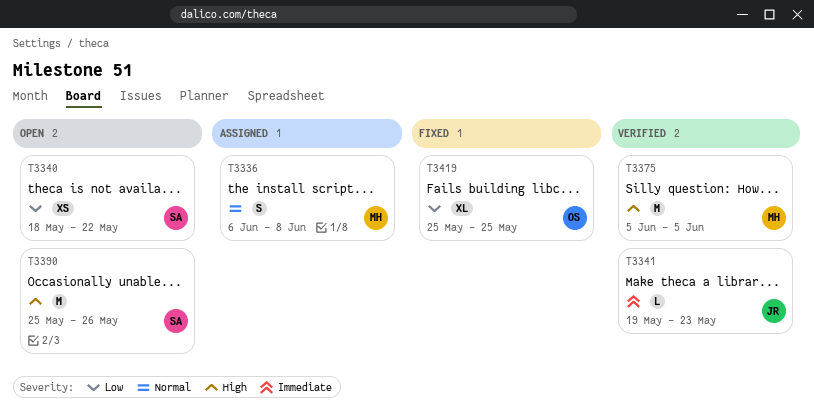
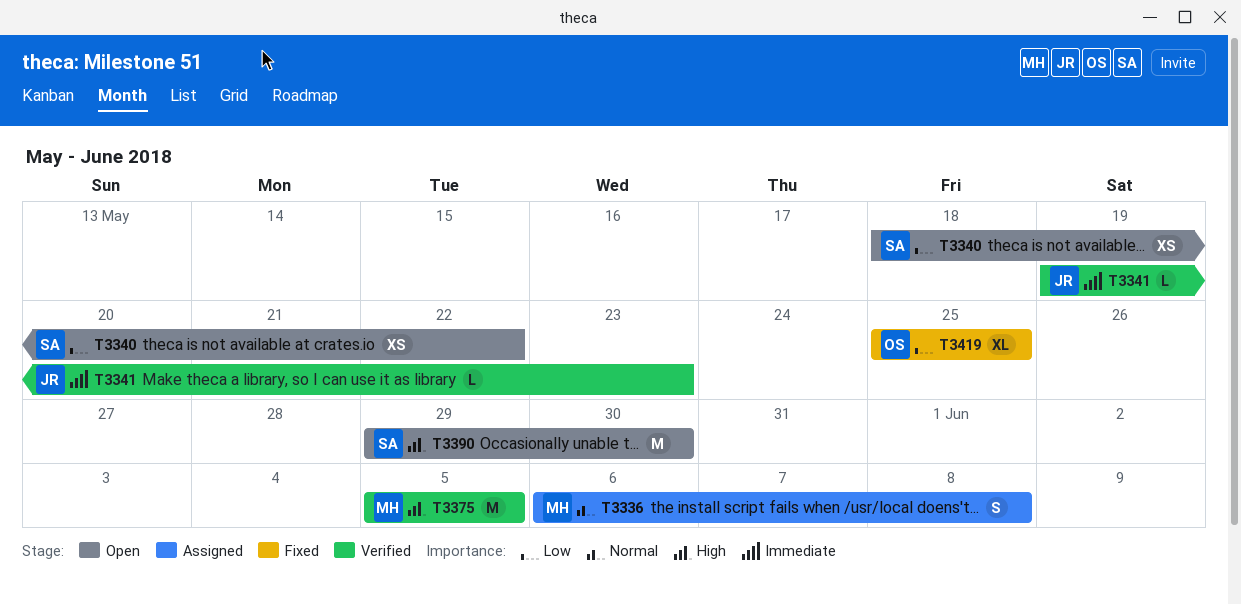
T3390, start: May 25 -> May 29
T3390, due: May 26 -> May 30

